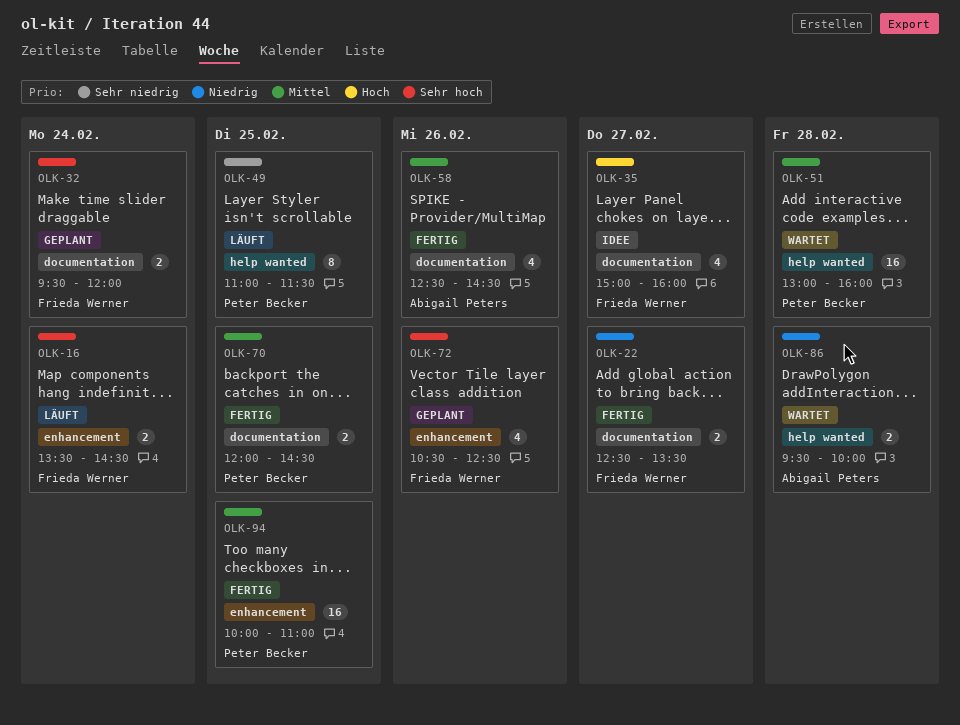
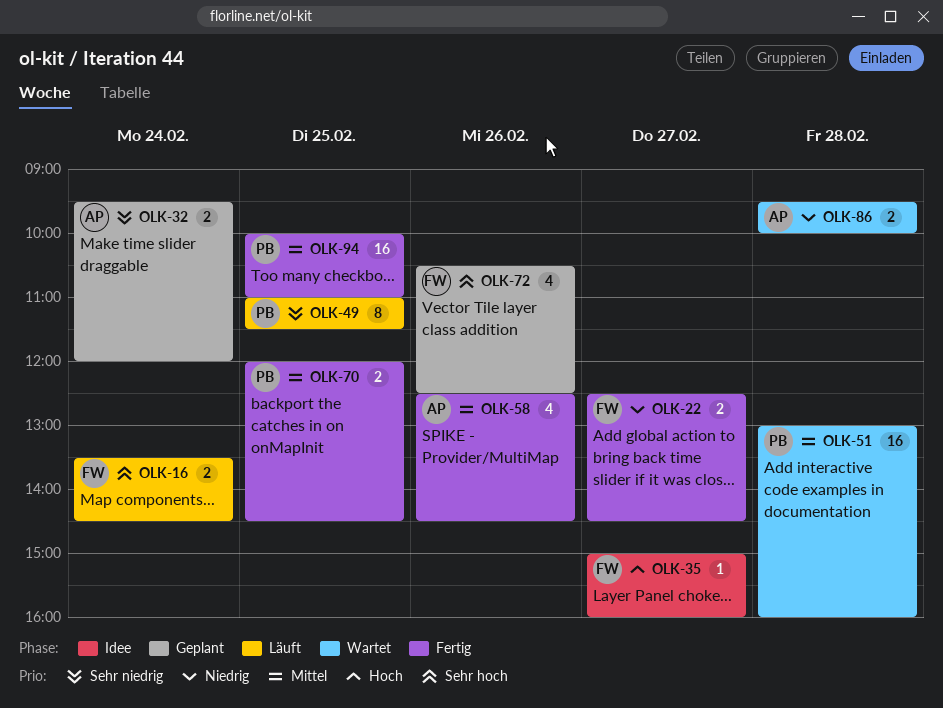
OLK-22, ends: 13:30 -> 14:30
OLK-32, owner: Frieda Werner -> Abigail Peters
OLK-32, priority: Sehr hoch -> Sehr niedrig
OLK-35, estimate: 4 -> 1

